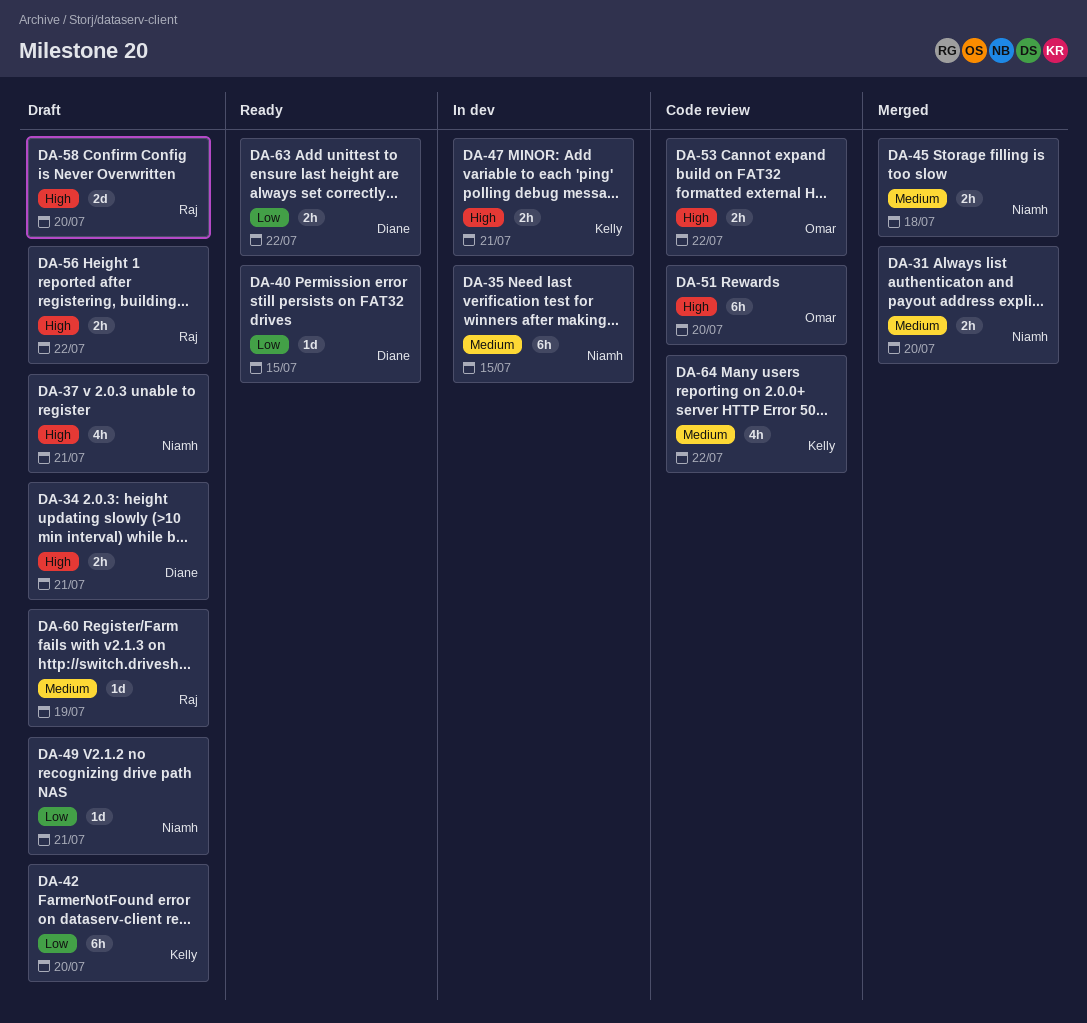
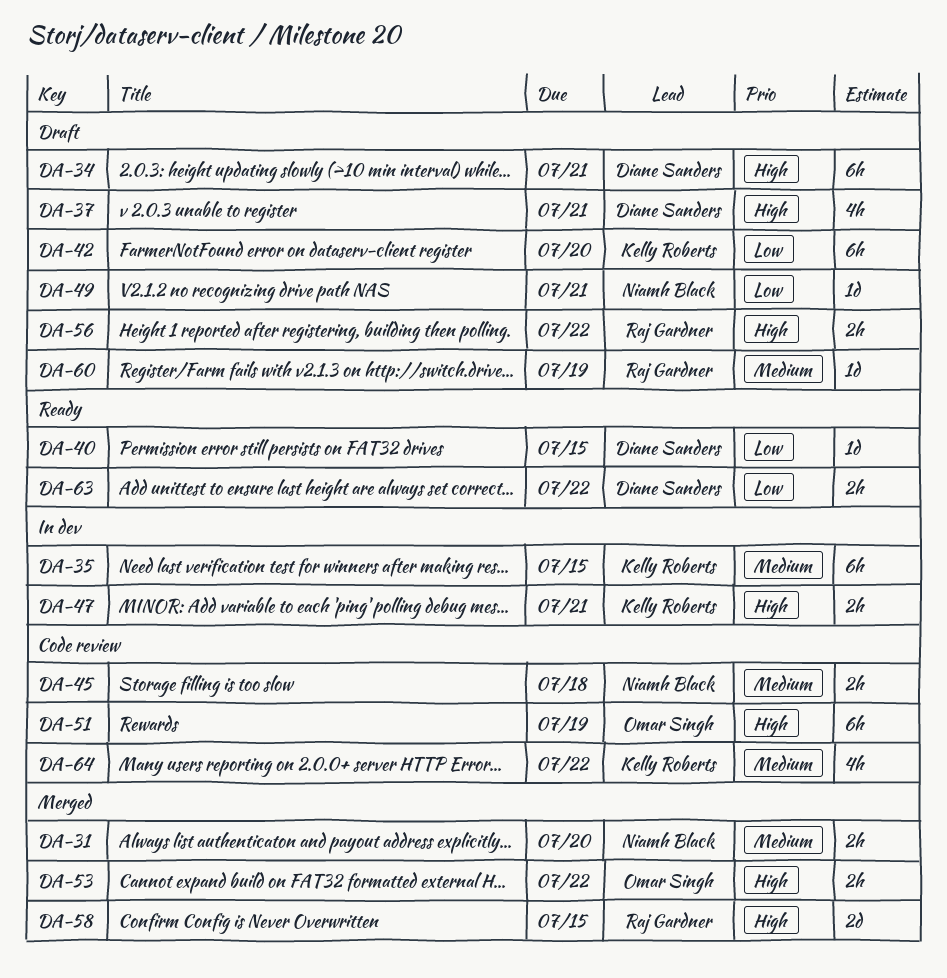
DA-34, estimate: 2h -> 6h
DA-35, owner: Niamh Black -> Kelly Roberts
DA-37, owner: Niamh Black -> Diane Sanders
DA-45, status: Merged -> Code review
DA-51, due: Jul 20 -> Jul 19
DA-53, status: Code review -> Merged
DA-58, status: Draft -> Merged
DA-58, due: Jul 20 -> Jul 15

